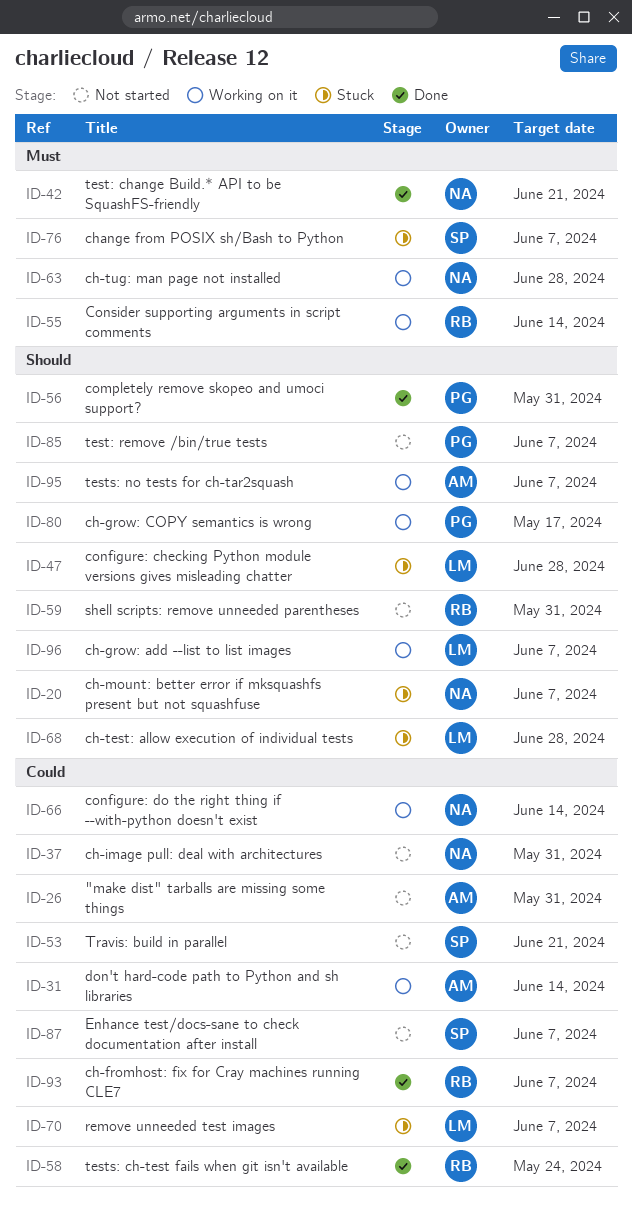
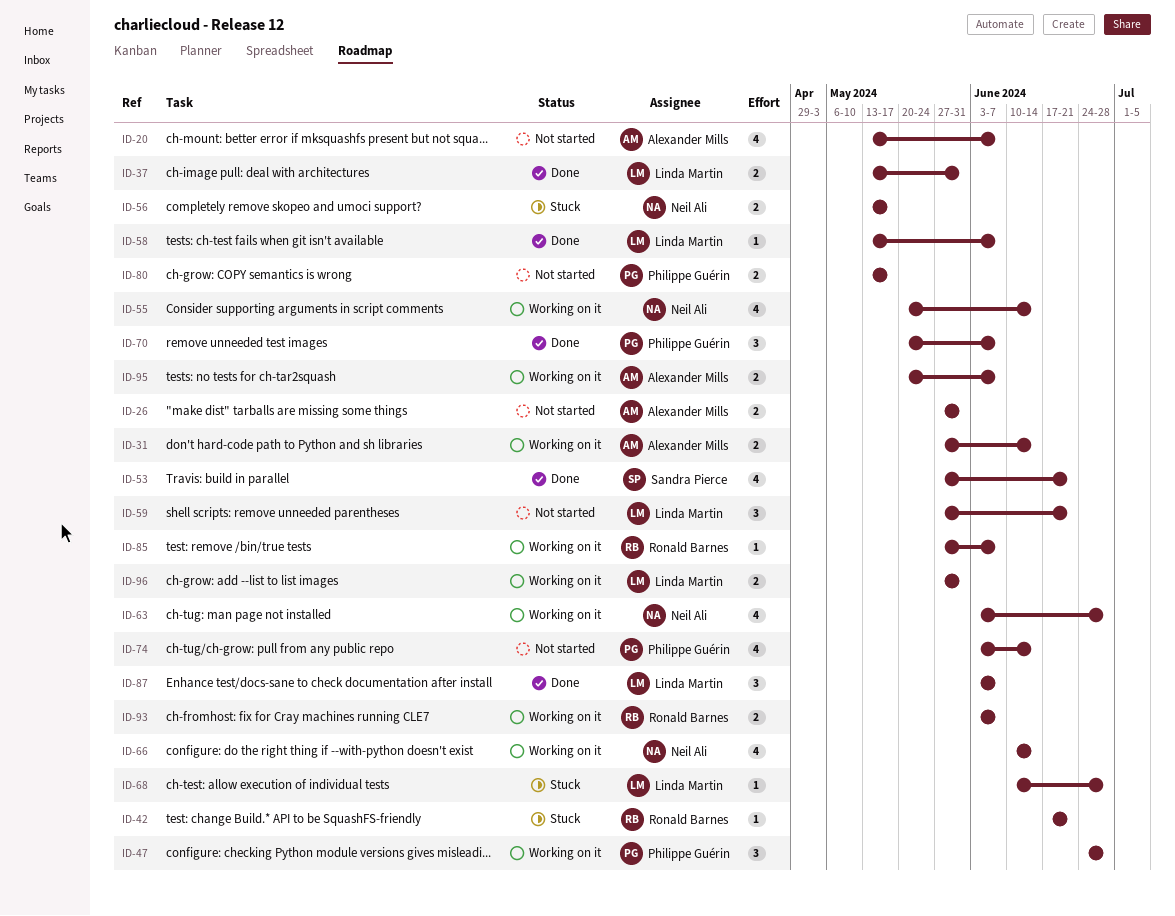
ID-20, status: Stuck -> Not started
ID-20, owner: Neil Ali -> Alexander Mills
ID-37, status: Not started -> Done
ID-37, owner: Neil Ali -> Linda Martin
ID-42, status: Done -> Stuck
ID-42, owner: Neil Ali -> Ronald Barnes
ID-47, status: Stuck -> Working on it
ID-47, owner: Linda Martin -> Philippe Guérin
ID-53, status: Not started -> Done
ID-55, owner: Ronald Barnes -> Neil Ali
ID-56, status: Done -> Stuck
ID-56, owner: Philippe Guérin -> Neil Ali
ID-56, due: May 31 -> May 17
ID-58, owner: Ronald Barnes -> Linda Martin
ID-58, due: May 24 -> Jun 7
ID-59, owner: Ronald Barnes -> Linda Martin
ID-59, due: May 31 -> Jun 21
ID-70, status: Stuck -> Done
ID-70, owner: Linda Martin -> Philippe Guérin
ID-74: none -> present
ID-76: present -> none
ID-80, status: Working on it -> Not started
ID-85, status: Not started -> Working on it
ID-85, owner: Philippe Guérin -> Ronald Barnes
ID-87, status: Not started -> Done
ID-87, owner: Sandra Pierce -> Linda Martin
ID-93, status: Done -> Working on it
ID-96, due: Jun 7 -> May 31

